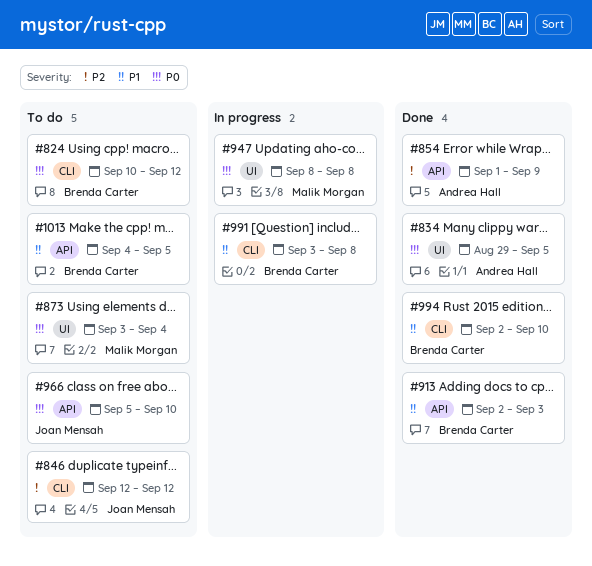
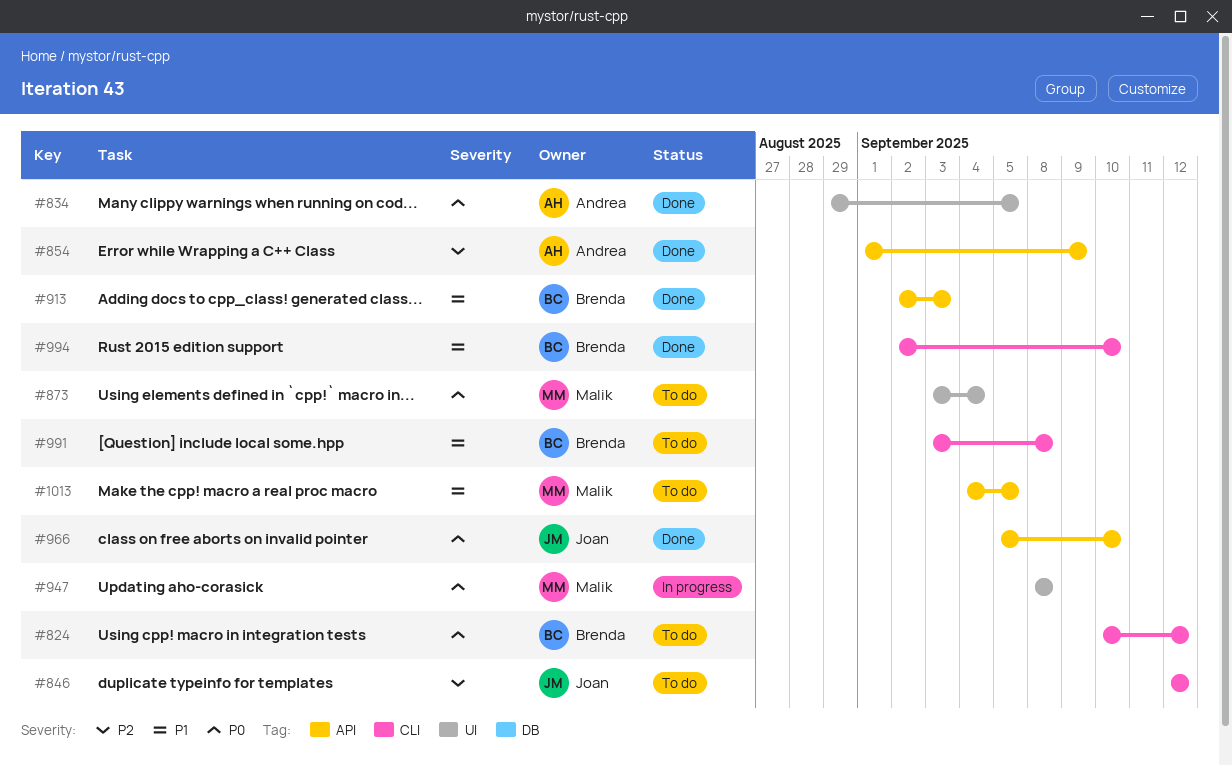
#966, status: To do -> Done
#991, status: In progress -> To do
#1013, owner: Brenda Carter -> Malik Morgan

